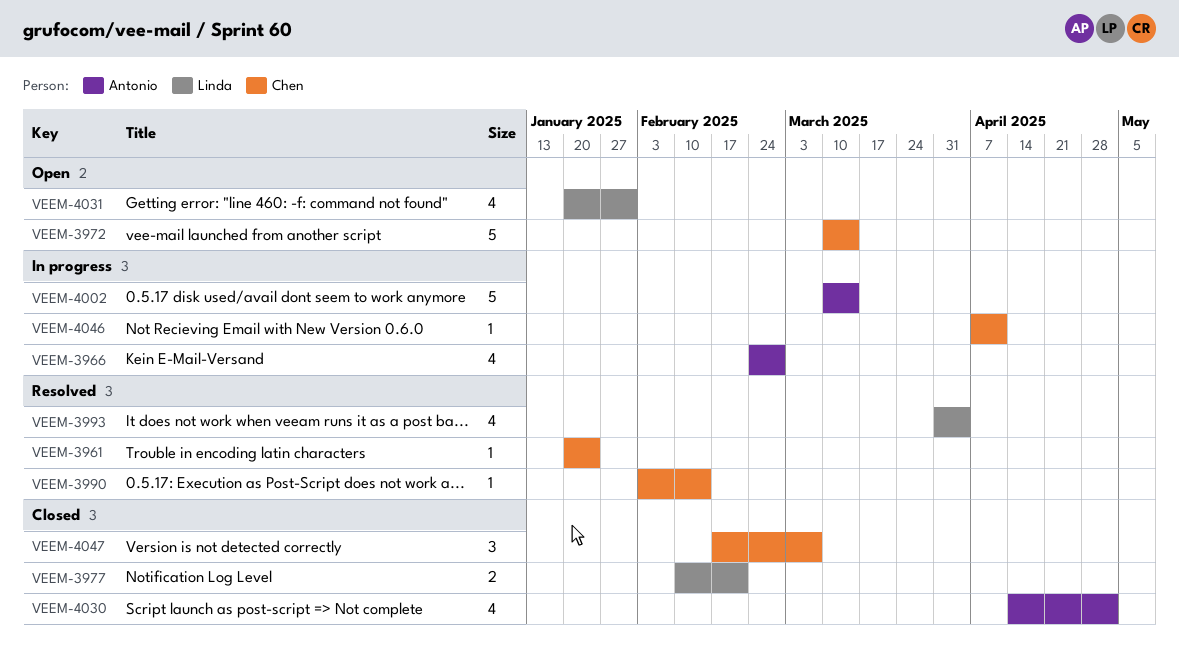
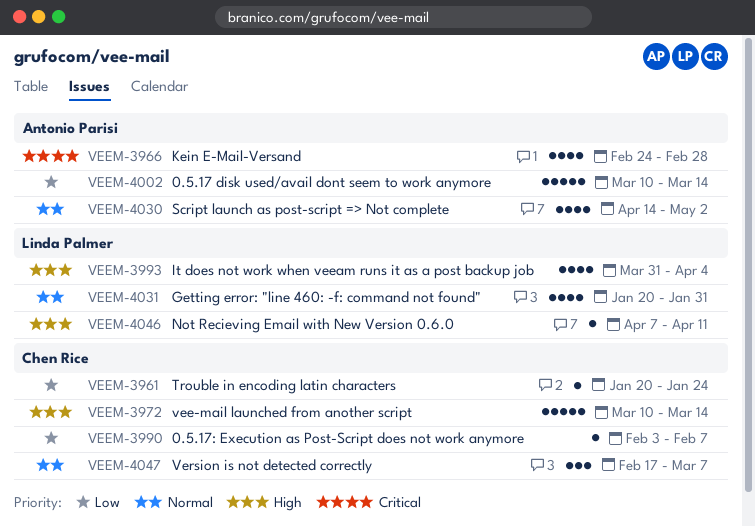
VEEM-3977: present -> none
VEEM-3990, due: Feb 14 -> Feb 7
VEEM-4046, owner: Chen Rice -> Linda Palmer

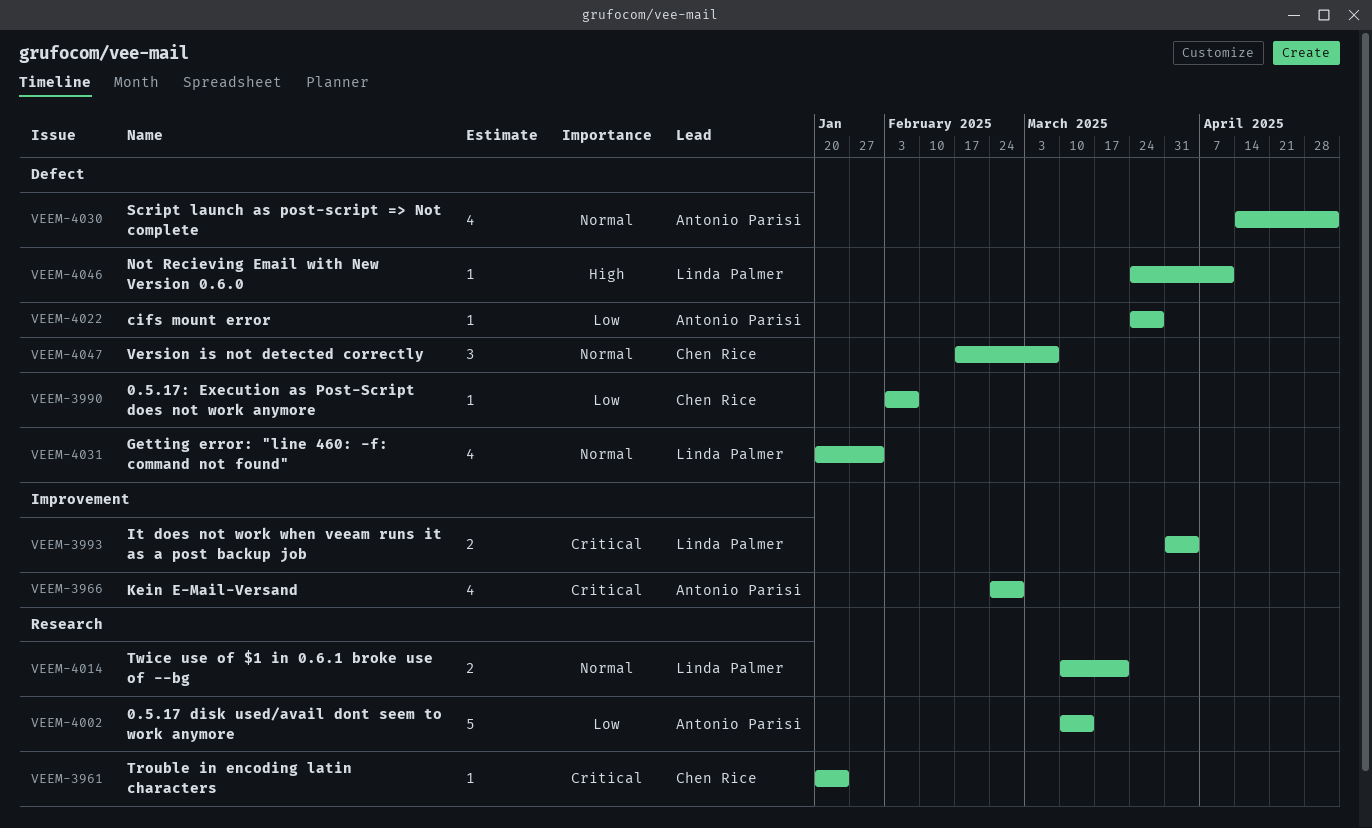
VEEM-3961, priority: Low -> Critical
VEEM-3972: present -> none
VEEM-3993, priority: High -> Critical
VEEM-3993, estimate: 4 -> 2
VEEM-4014: none -> present
VEEM-4022: none -> present
VEEM-4046, start: Apr 7 -> Mar 24

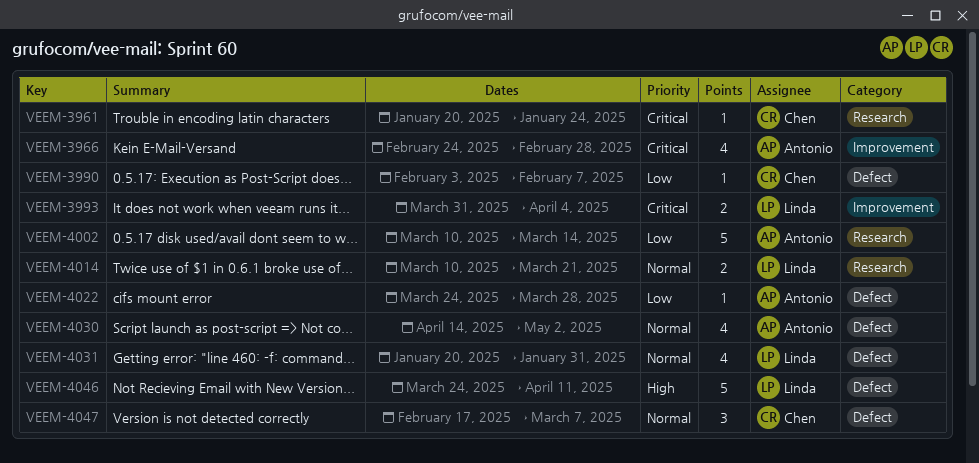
VEEM-4046, estimate: 1 -> 5

